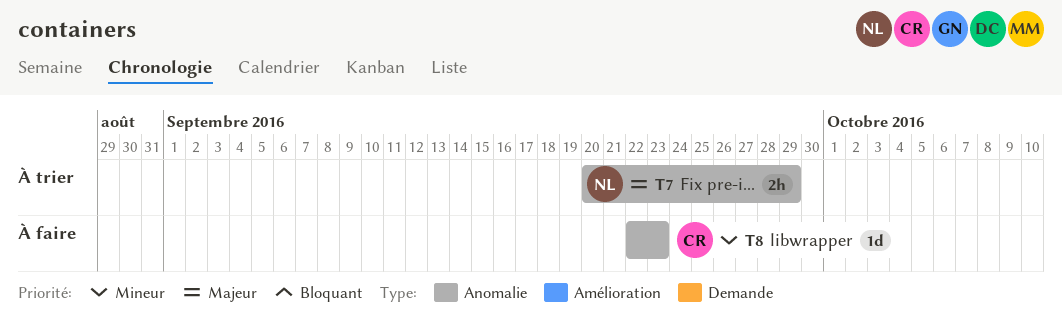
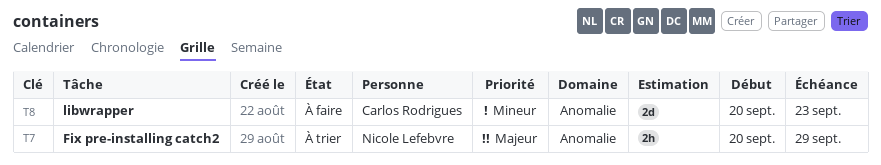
T8, estimate: 1d -> 2d
T8, start: Sep 22 -> Sep 20

